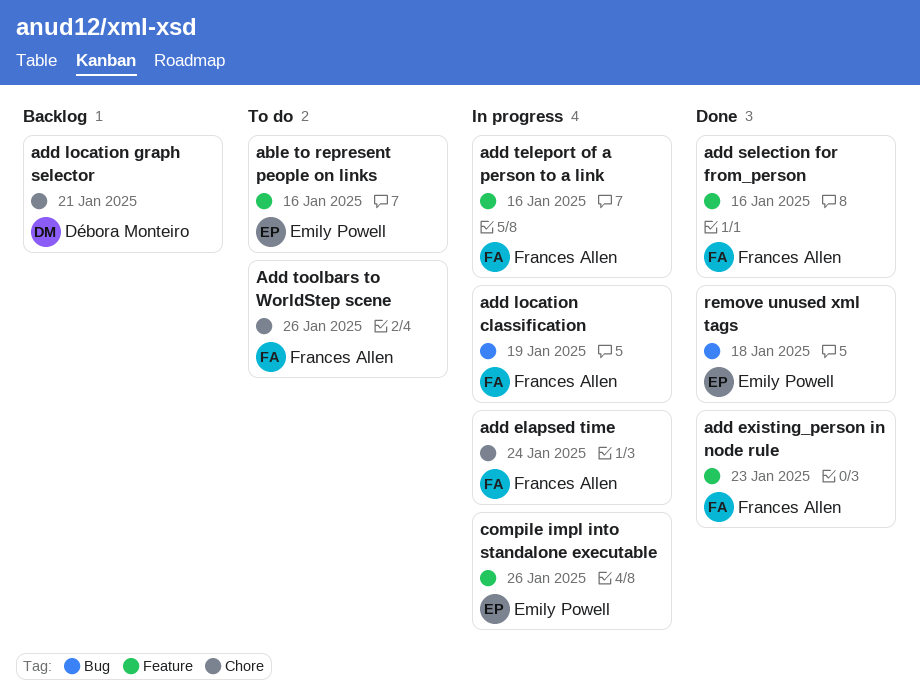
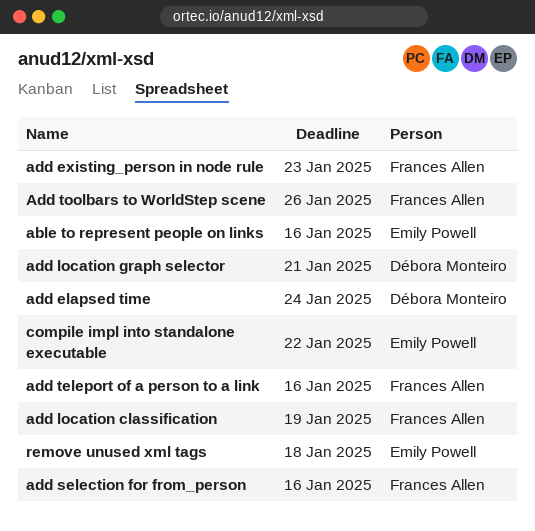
add elapsed time, owner: Frances Allen -> Débora Monteiro
compile impl into standalone executable, due: Jan 26 -> Jan 22

